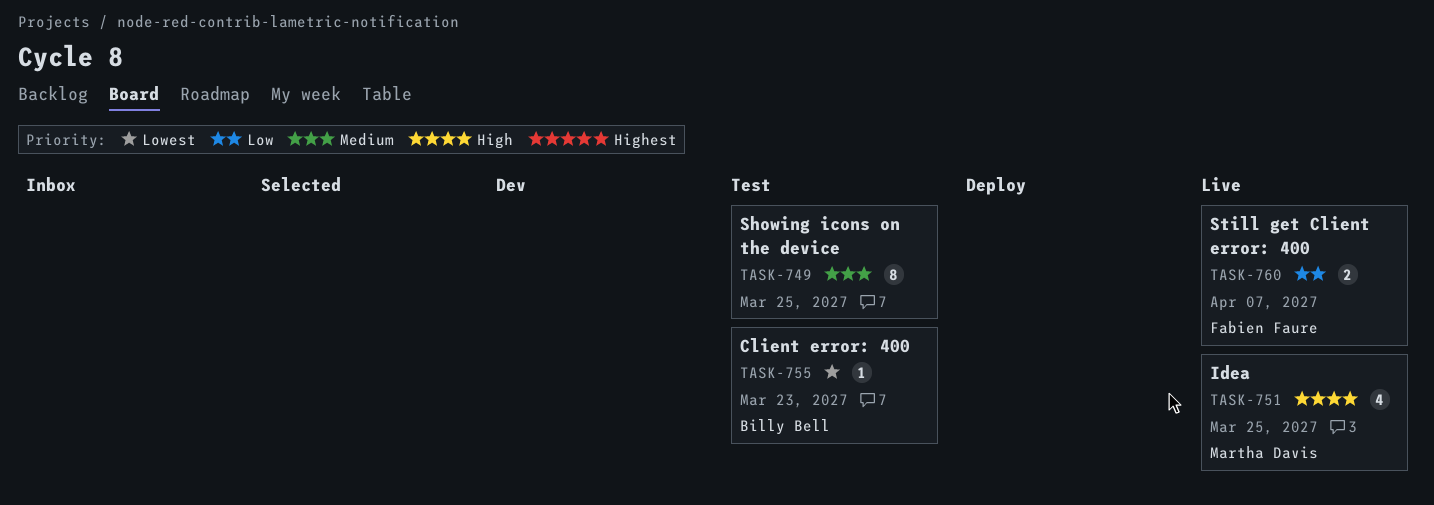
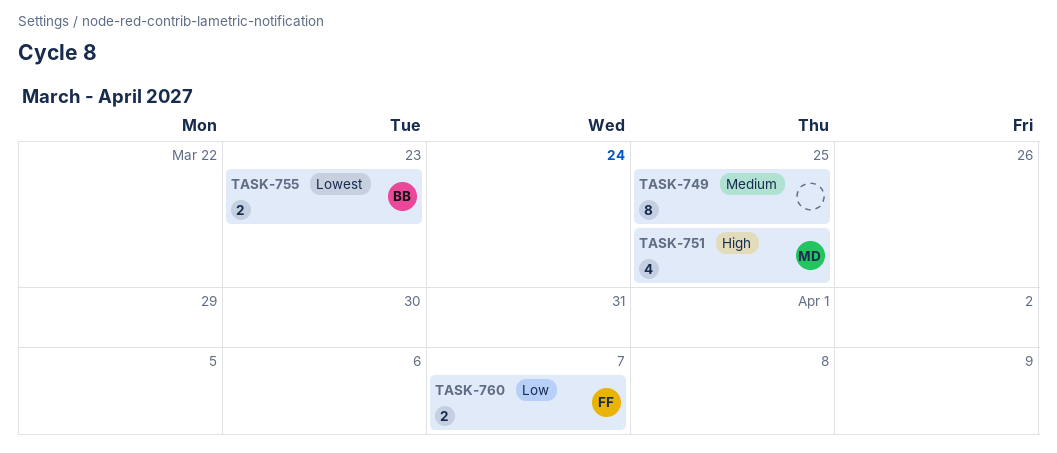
TASK-755, estimate: 1 -> 2

